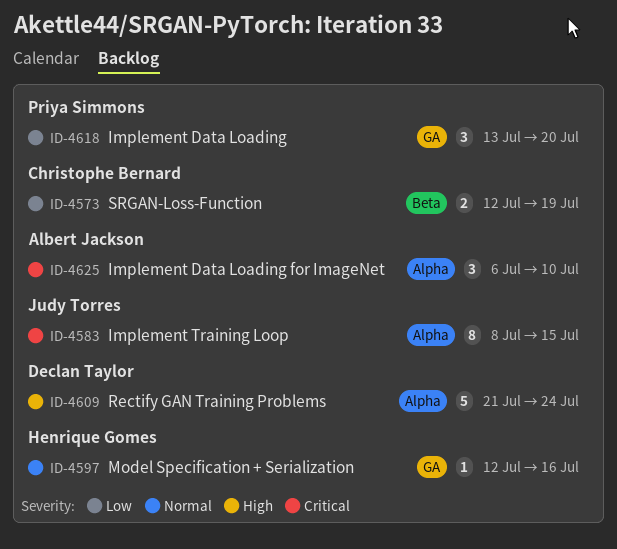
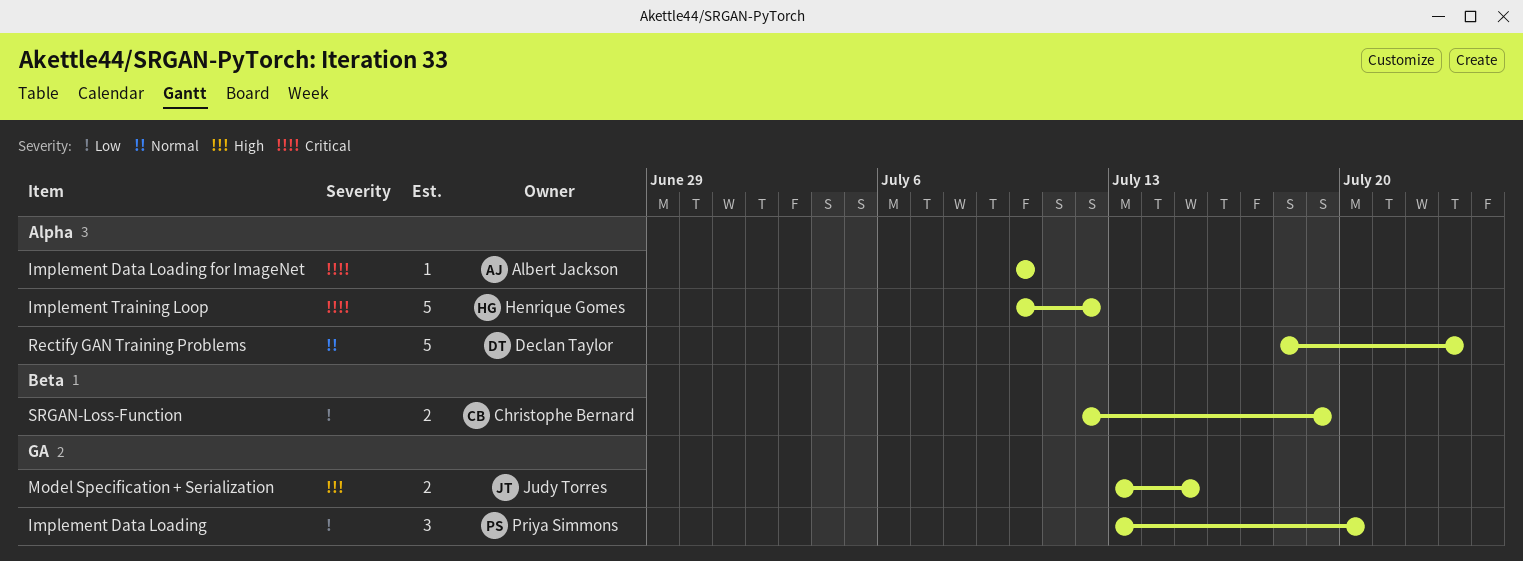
Implement Data Loading for ImageNet, estimate: 3 -> 1
Implement Data Loading for ImageNet, start: Jul 6 -> Jul 10
Implement Training Loop, owner: Judy Torres -> Henrique Gomes
Implement Training Loop, estimate: 8 -> 5
Implement Training Loop, start: Jul 8 -> Jul 10
Implement Training Loop, due: Jul 15 -> Jul 12
Model Specification + Serialization, owner: Henrique Gomes -> Judy Torres
Model Specification + Serialization, priority: Normal -> High
Model Specification + Serialization, estimate: 1 -> 2
Model Specification + Serialization, start: Jul 12 -> Jul 13
Model Specification + Serialization, due: Jul 16 -> Jul 15
Rectify GAN Training Problems, priority: High -> Normal
Rectify GAN Training Problems, start: Jul 21 -> Jul 18
Rectify GAN Training Problems, due: Jul 24 -> Jul 23

